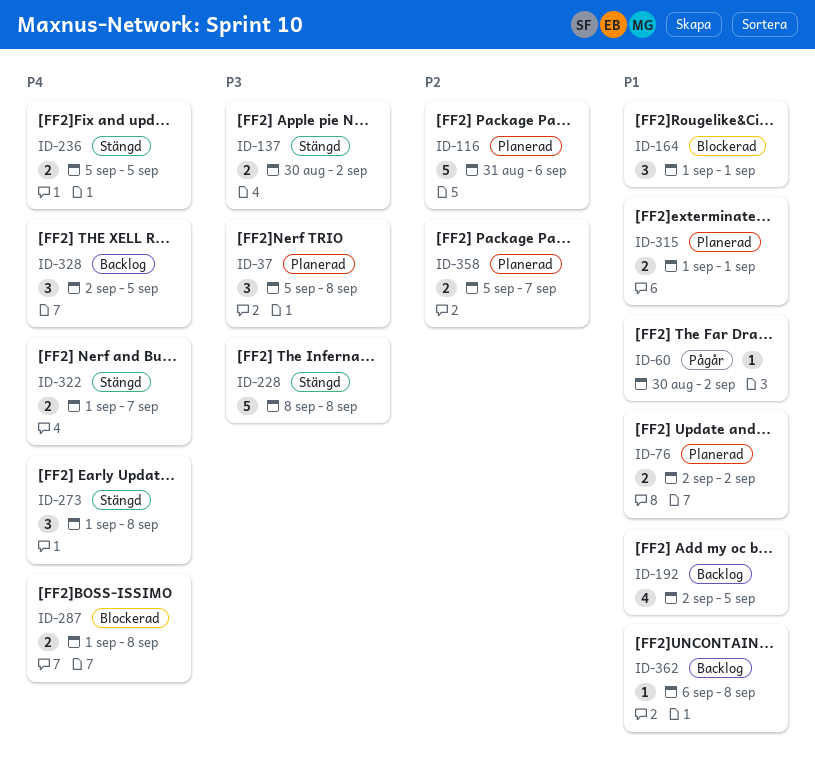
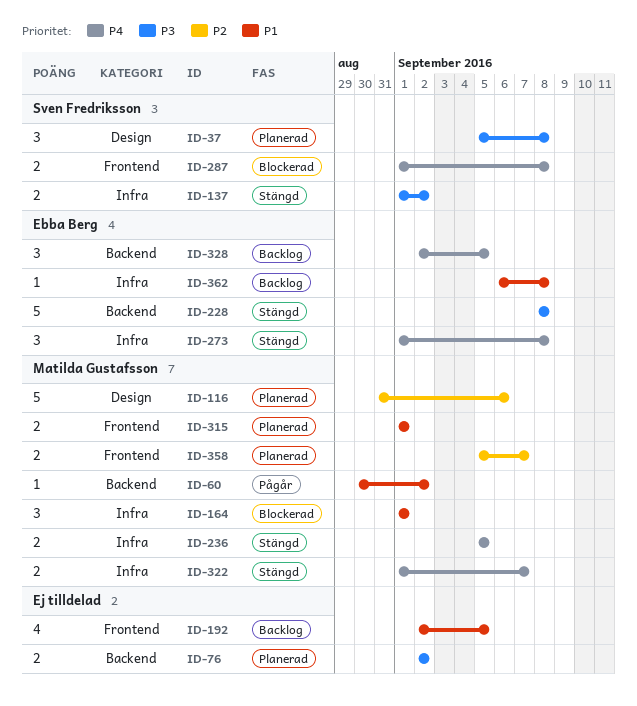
ID-76, priority: P1 -> P3
ID-137, start: Aug 30 -> Sep 1

